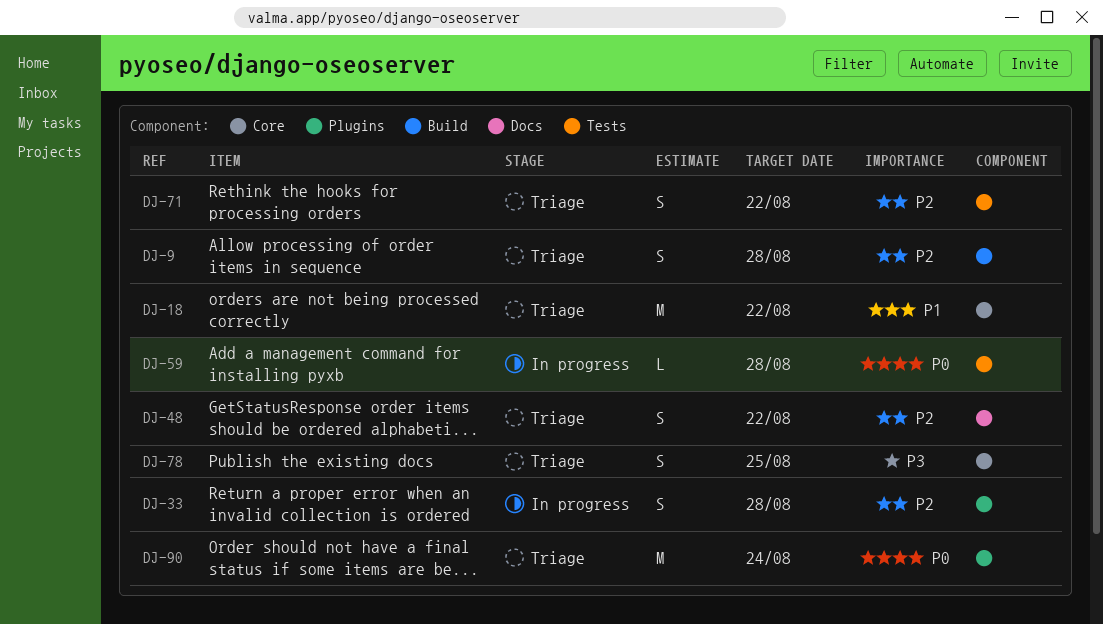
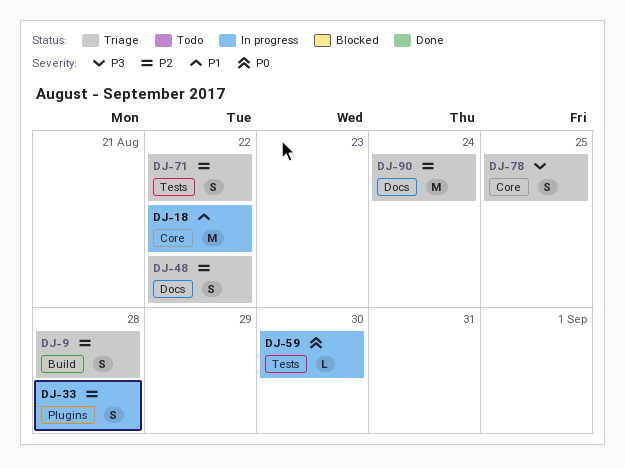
DJ-18, status: Triage -> In progress
DJ-59, due: Aug 28 -> Aug 30
DJ-90, priority: P0 -> P2
DJ-90, label: Plugins -> Docs

